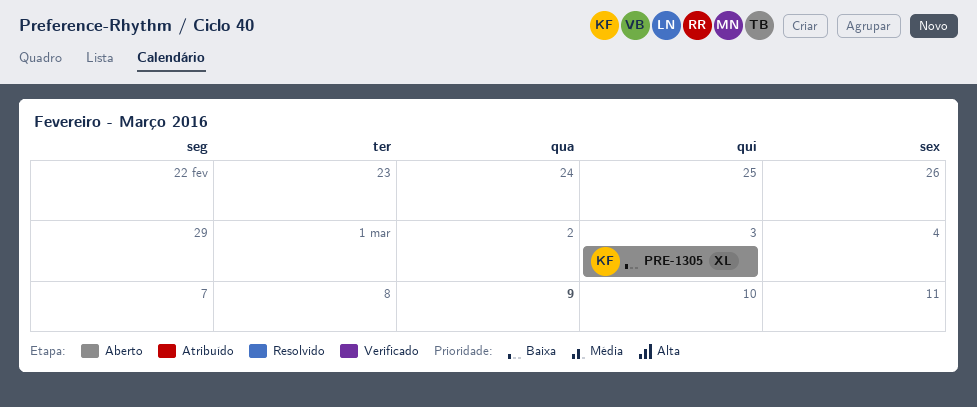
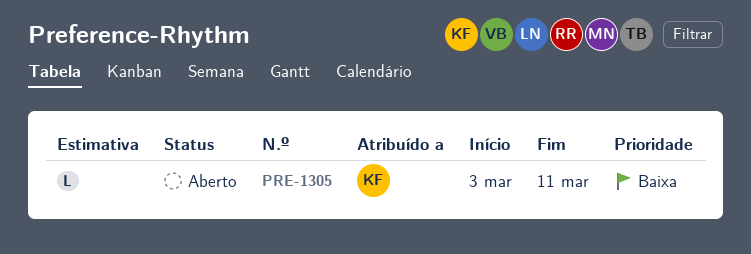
PRE-1305, estimate: XL -> L
PRE-1305, due: Mar 3 -> Mar 11

